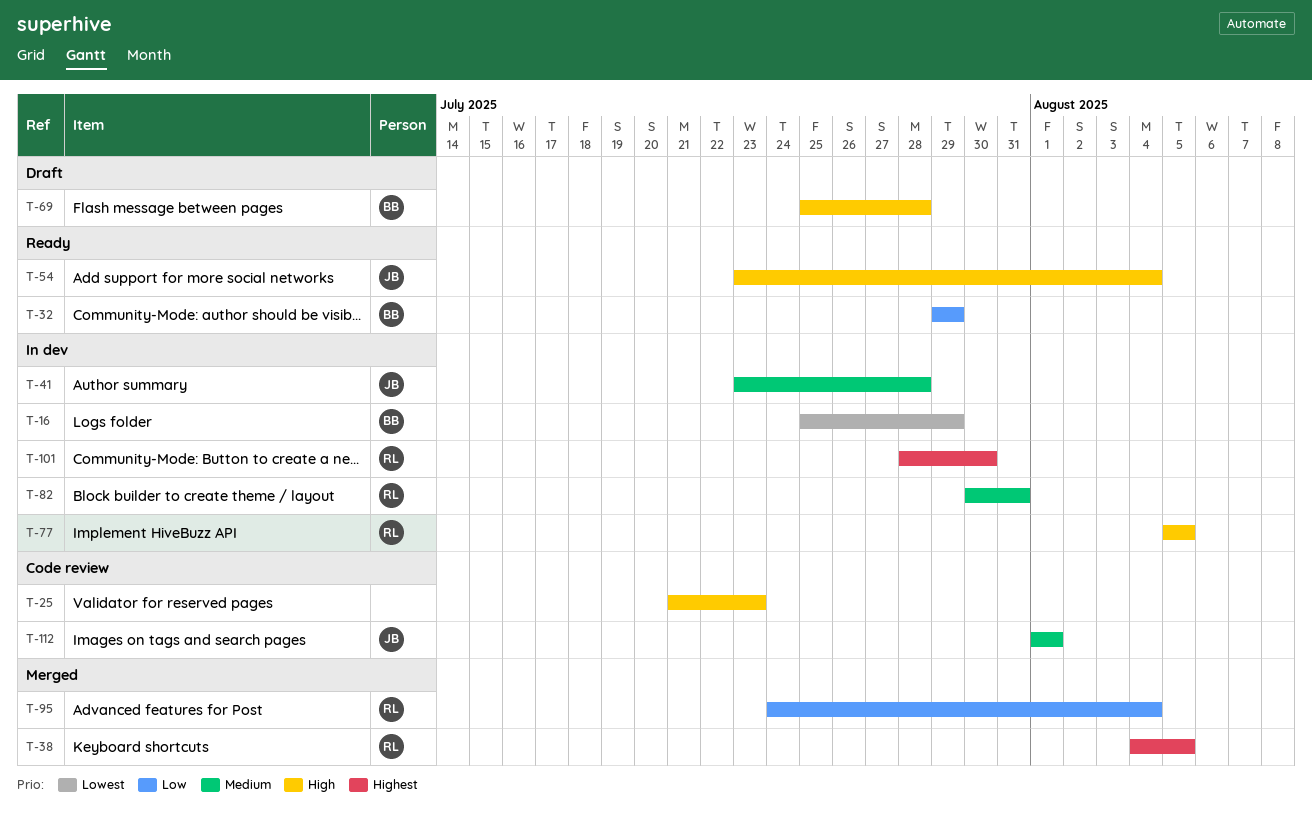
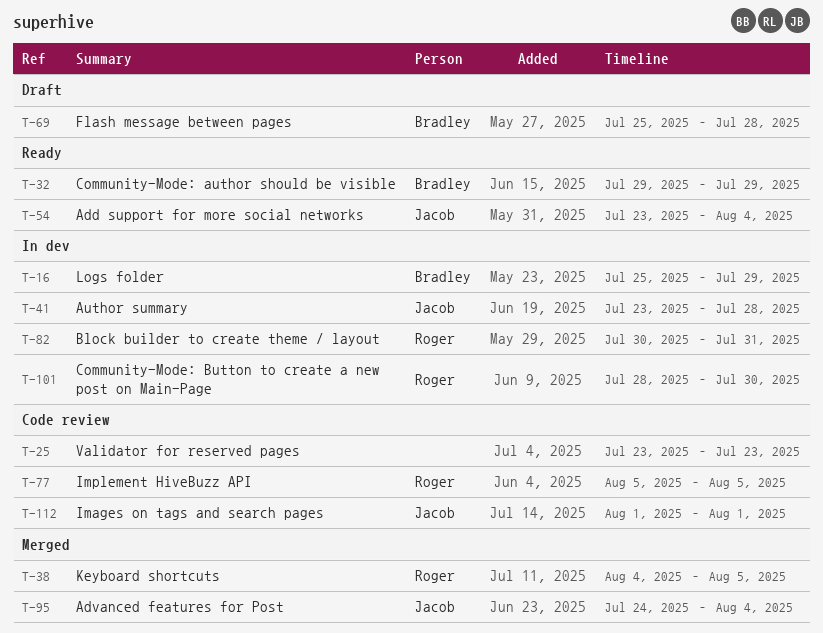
T-25, start: Jul 21 -> Jul 23
T-77, status: In dev -> Code review
T-95, owner: Roger -> Jacob

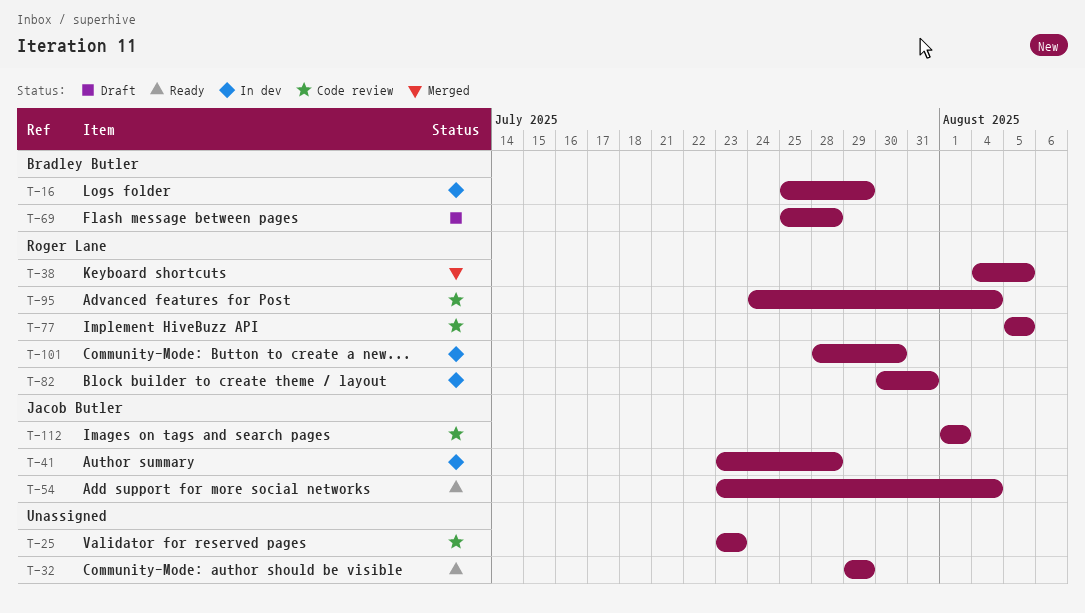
T-32, owner: Bradley Butler -> none
T-95, status: Merged -> Code review
T-95, owner: Jacob Butler -> Roger Lane

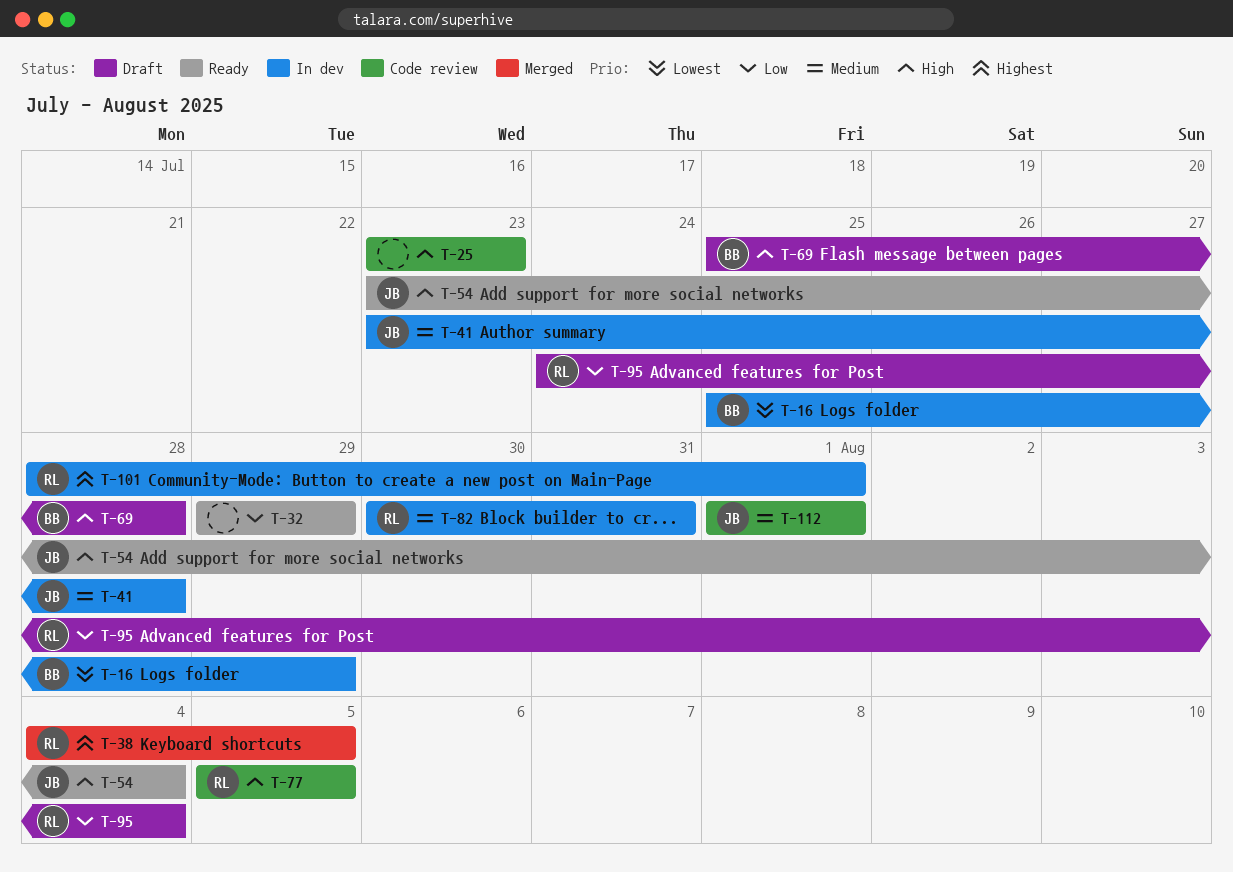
T-95, status: Code review -> Draft
T-101, due: Jul 30 -> Aug 1

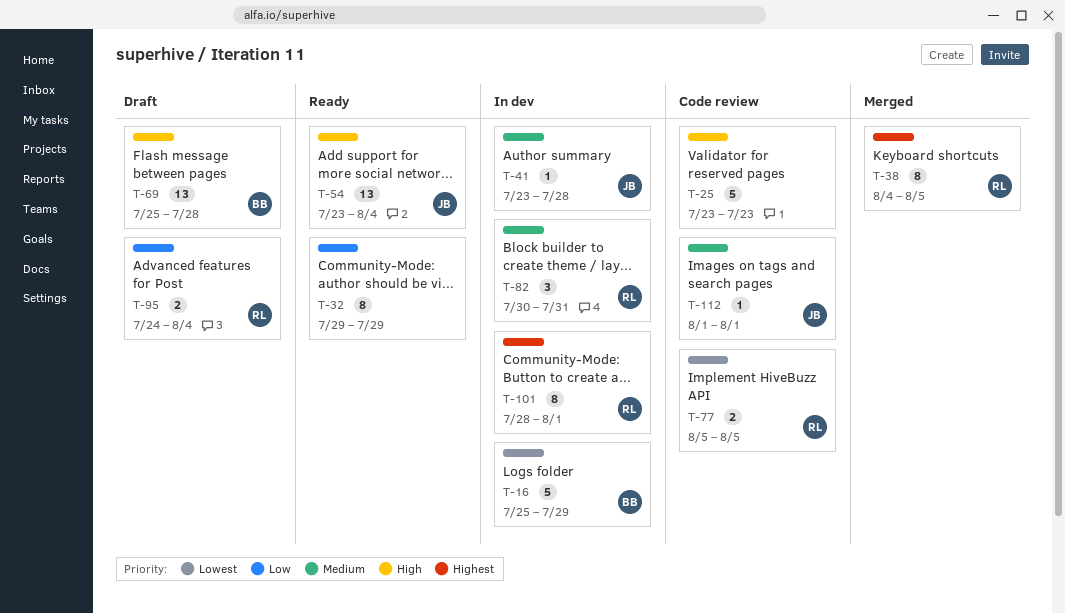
T-77, priority: High -> Lowest

